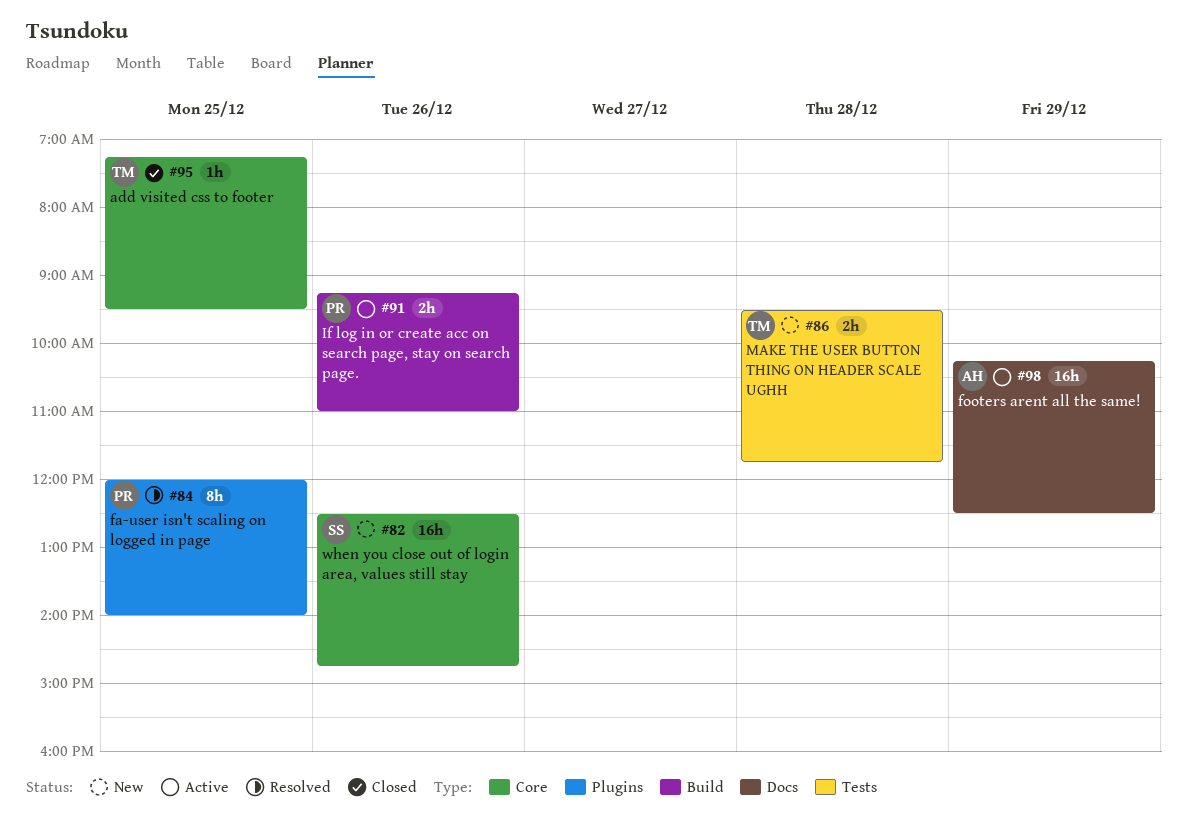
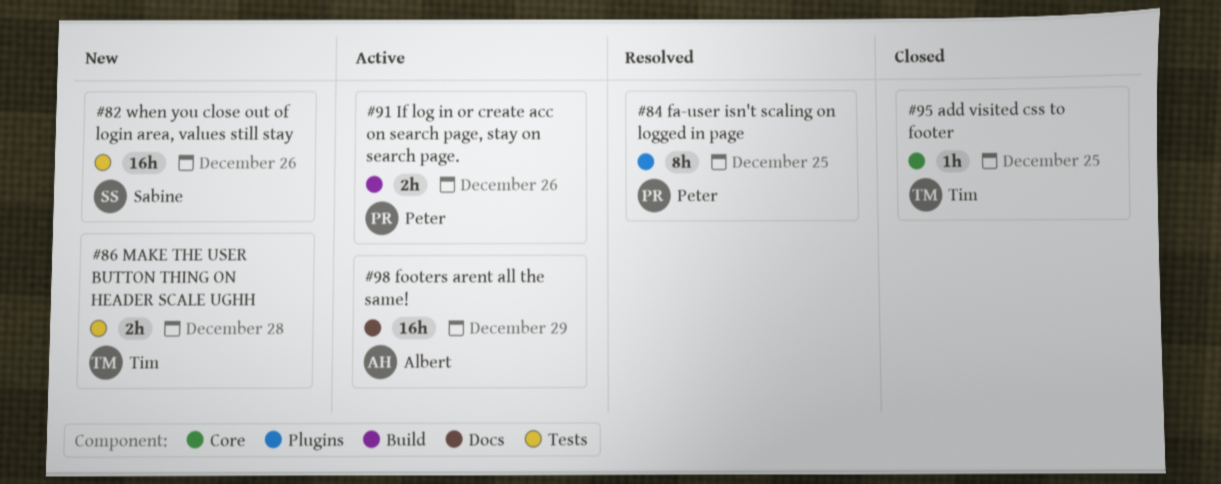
#82, label: Core -> Tests

